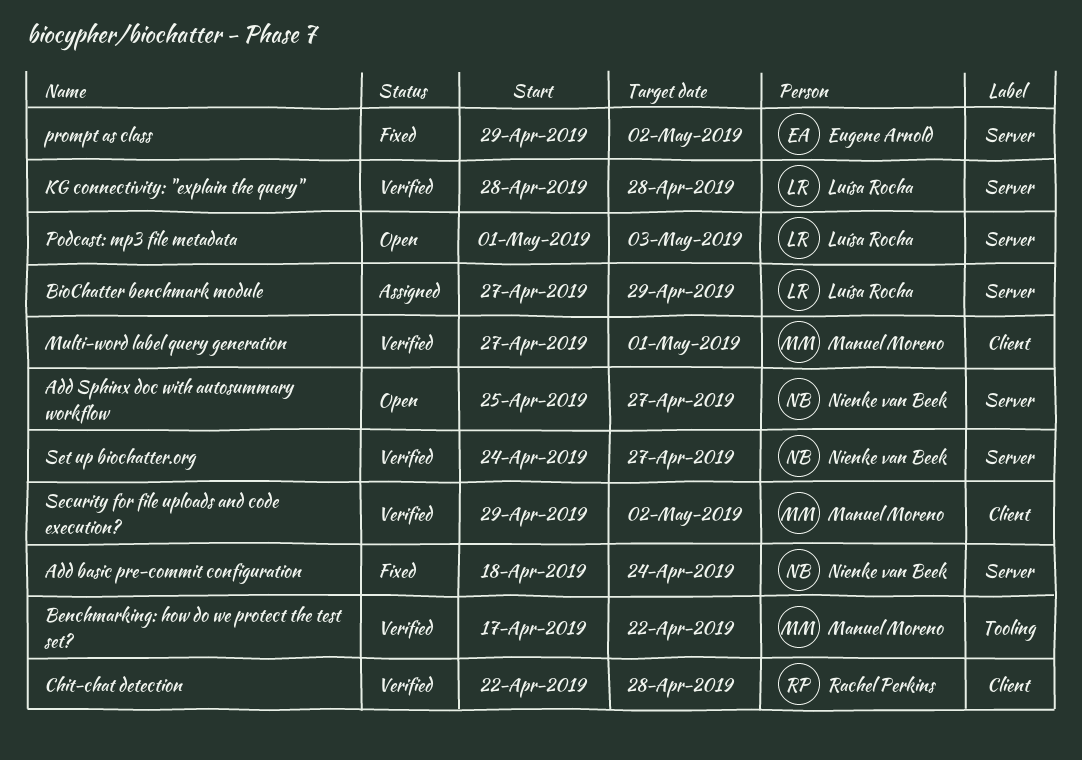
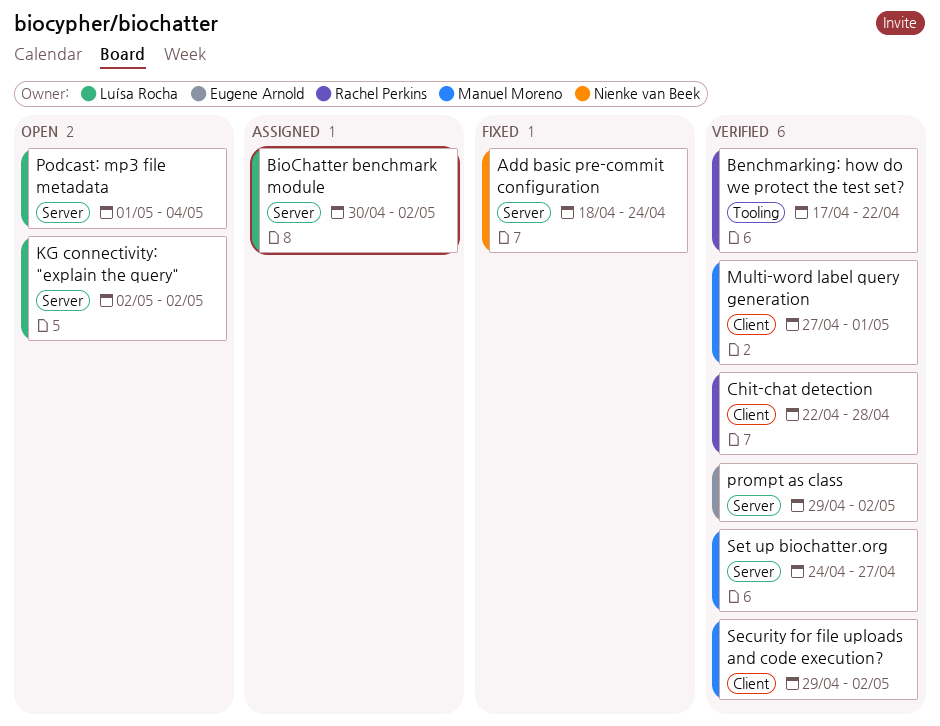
Add Sphinx doc with autosummary workflow: present -> none
Benchmarking: how do we protect the test set?, owner: Manuel Moreno -> Rachel Perkins
BioChatter benchmark module, start: Apr 27 -> Apr 30
BioChatter benchmark module, due: Apr 29 -> May 2
KG connectivity: "explain the query", status: Verified -> Open
KG connectivity: "explain the query", start: Apr 28 -> May 2
KG connectivity: "explain the query", due: Apr 28 -> May 2
Podcast: mp3 file metadata, due: May 3 -> May 4
prompt as class, status: Fixed -> Verified
Set up biochatter.org, owner: Nienke van Beek -> Manuel Moreno

